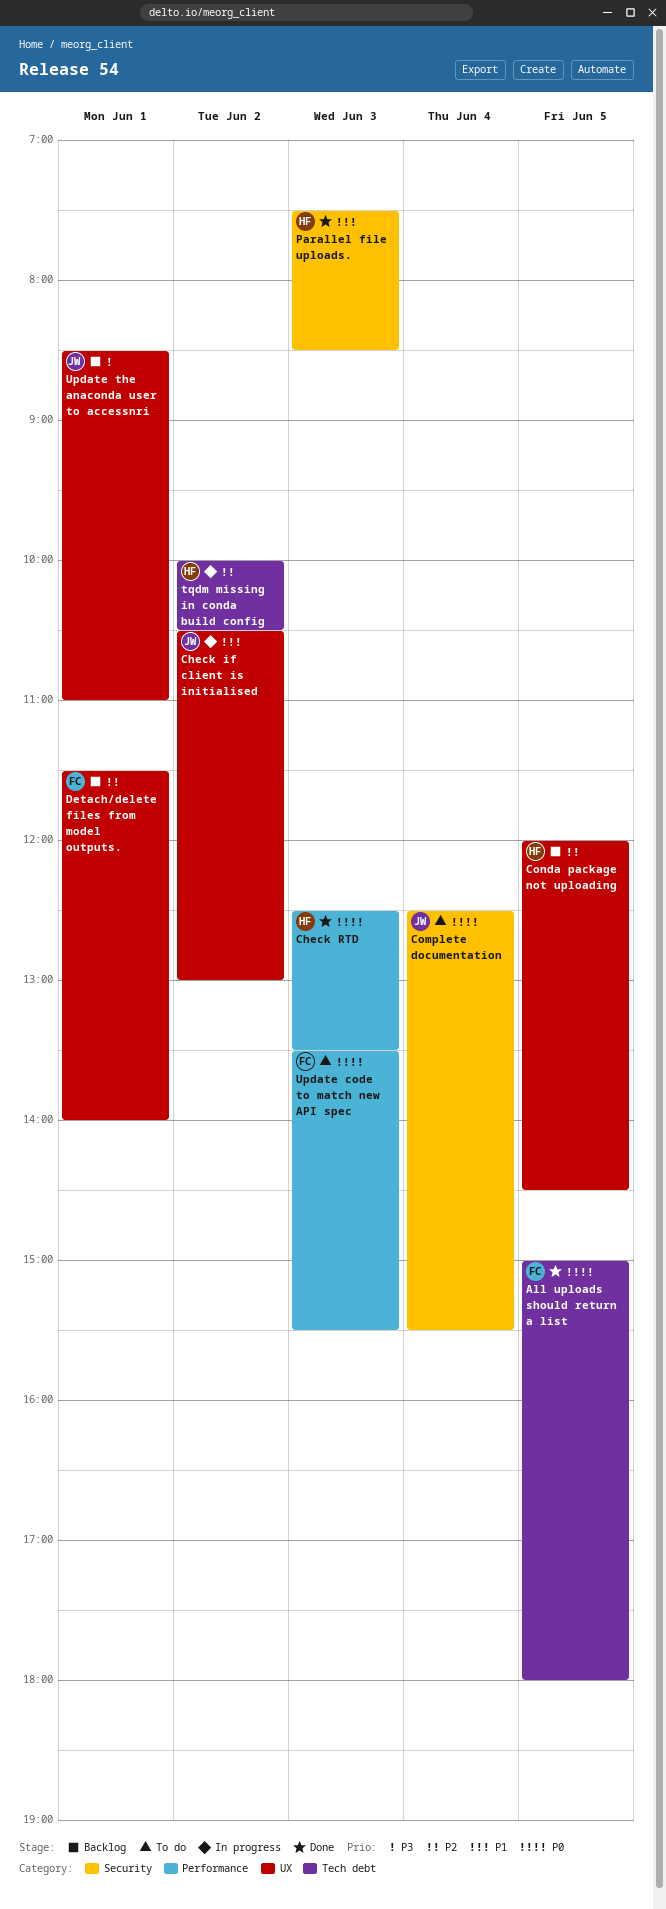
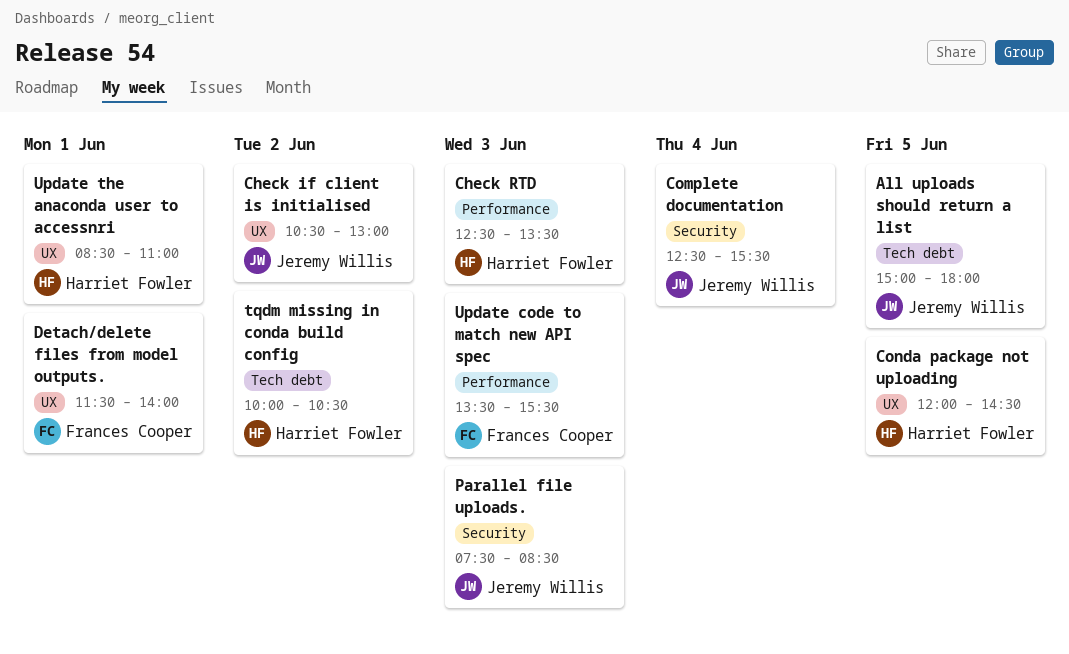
All uploads should return a list, owner: Frances Cooper -> Jeremy Willis
Parallel file uploads., owner: Harriet Fowler -> Jeremy Willis
Update the anaconda user to accessnri, owner: Jeremy Willis -> Harriet Fowler

